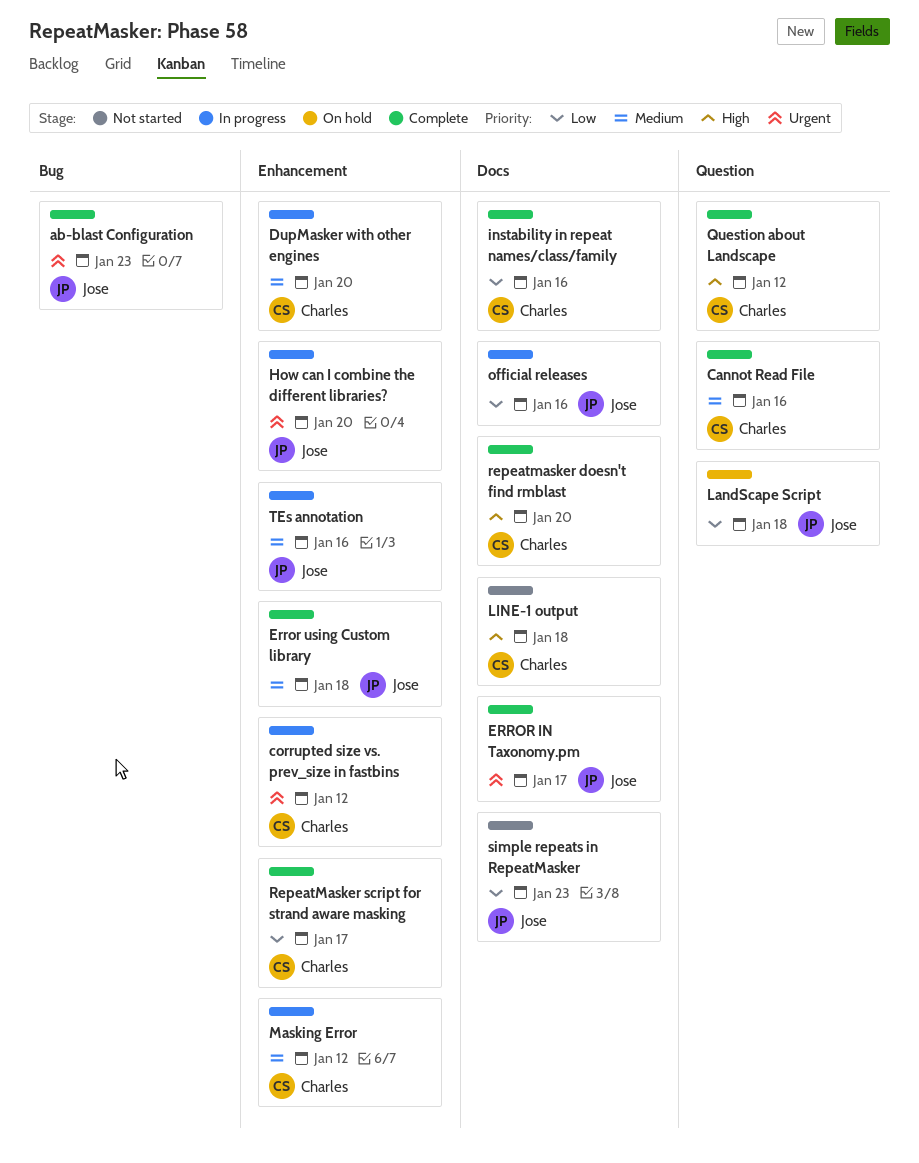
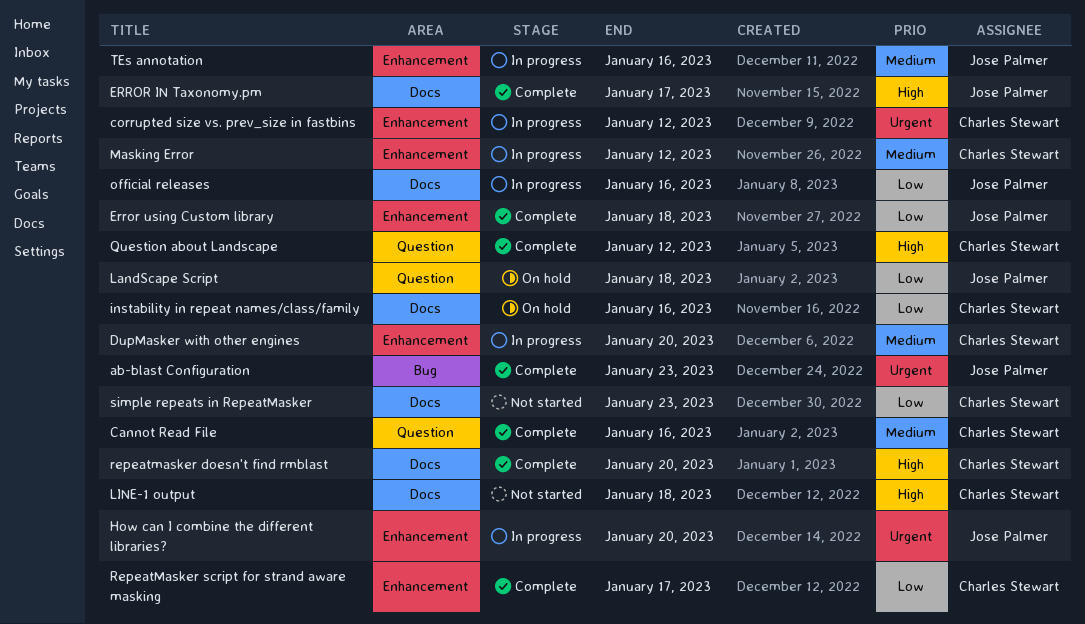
ERROR IN Taxonomy.pm, priority: Urgent -> High
Error using Custom library, priority: Medium -> Low
instability in repeat names/class/family, status: Complete -> On hold
simple repeats in RepeatMasker, owner: Jose Palmer -> Charles Stewart

